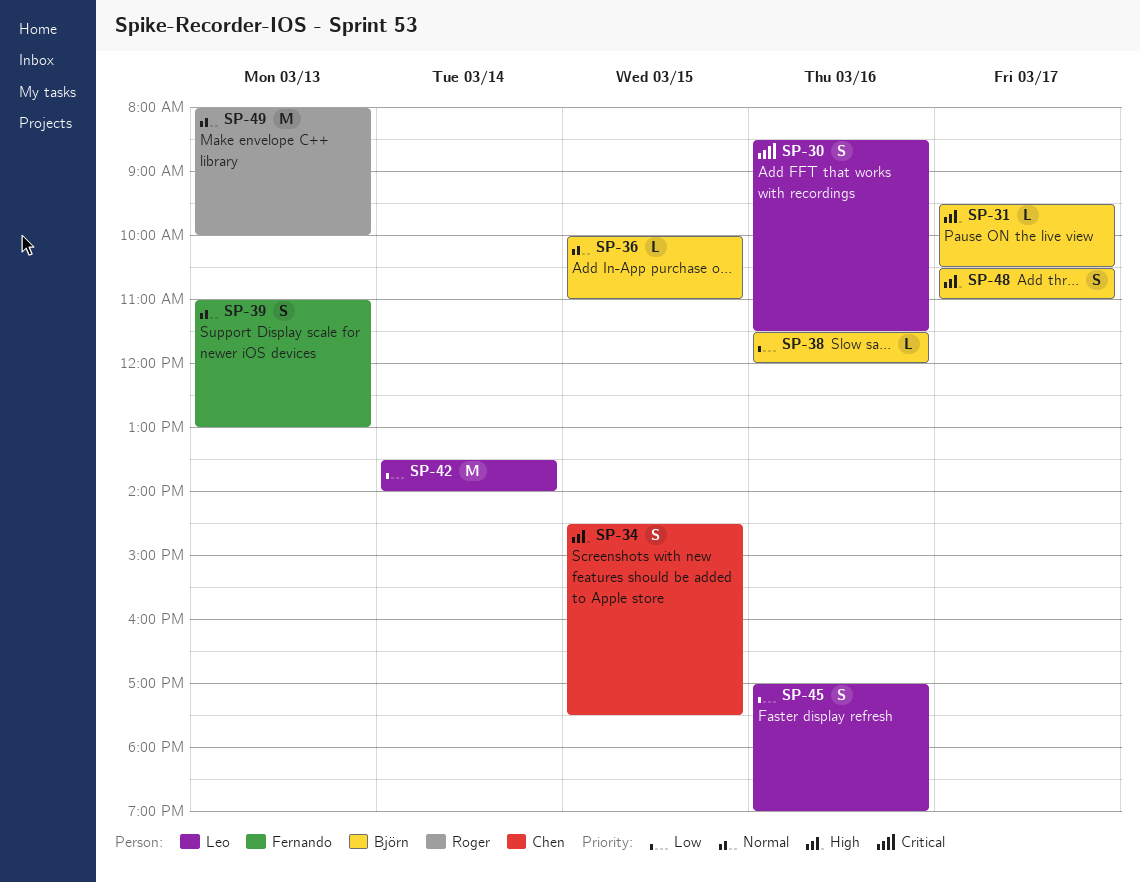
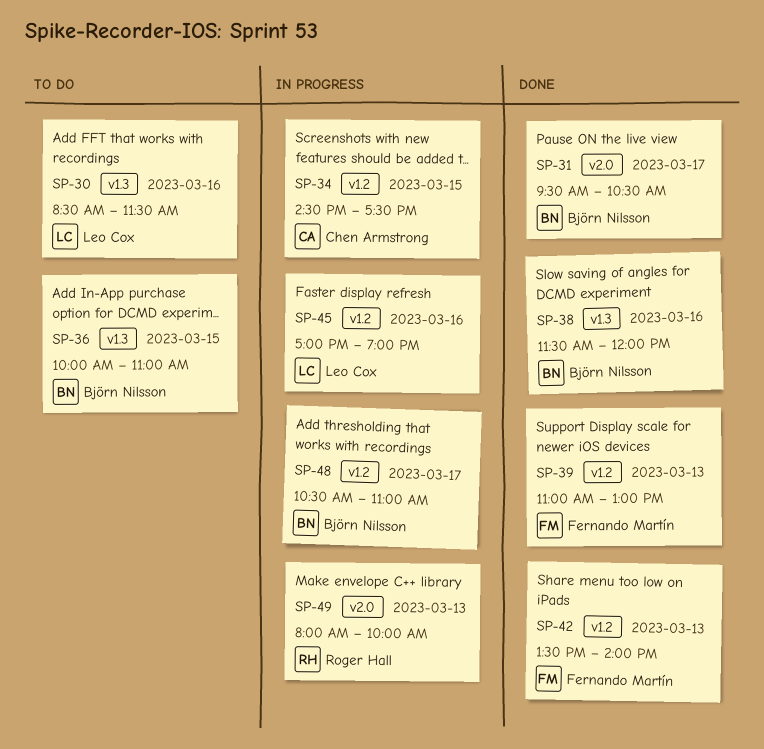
SP-42, owner: Leo Cox -> Fernando Martín
SP-42, day: Mar 14 -> Mar 13

